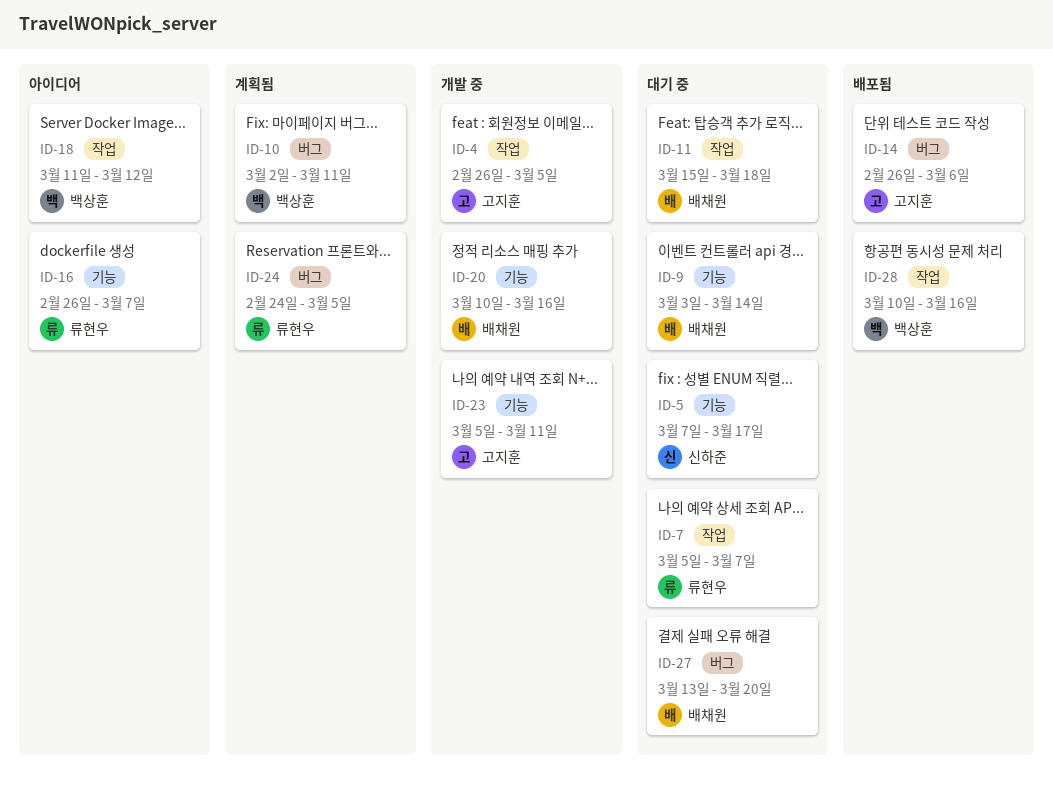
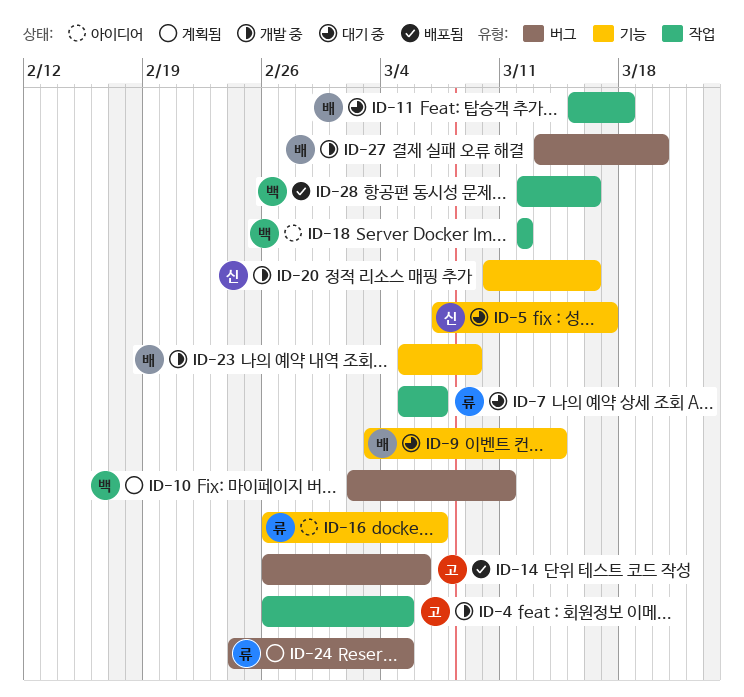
ID-18, start: Mar 11 -> Mar 12
ID-20, owner: 배채원 -> 신하준
ID-23, owner: 고지훈 -> 배채원
ID-23, due: Mar 11 -> Mar 9
ID-27, status: 대기 중 -> 개발 중
ID-28, start: Mar 10 -> Mar 12

